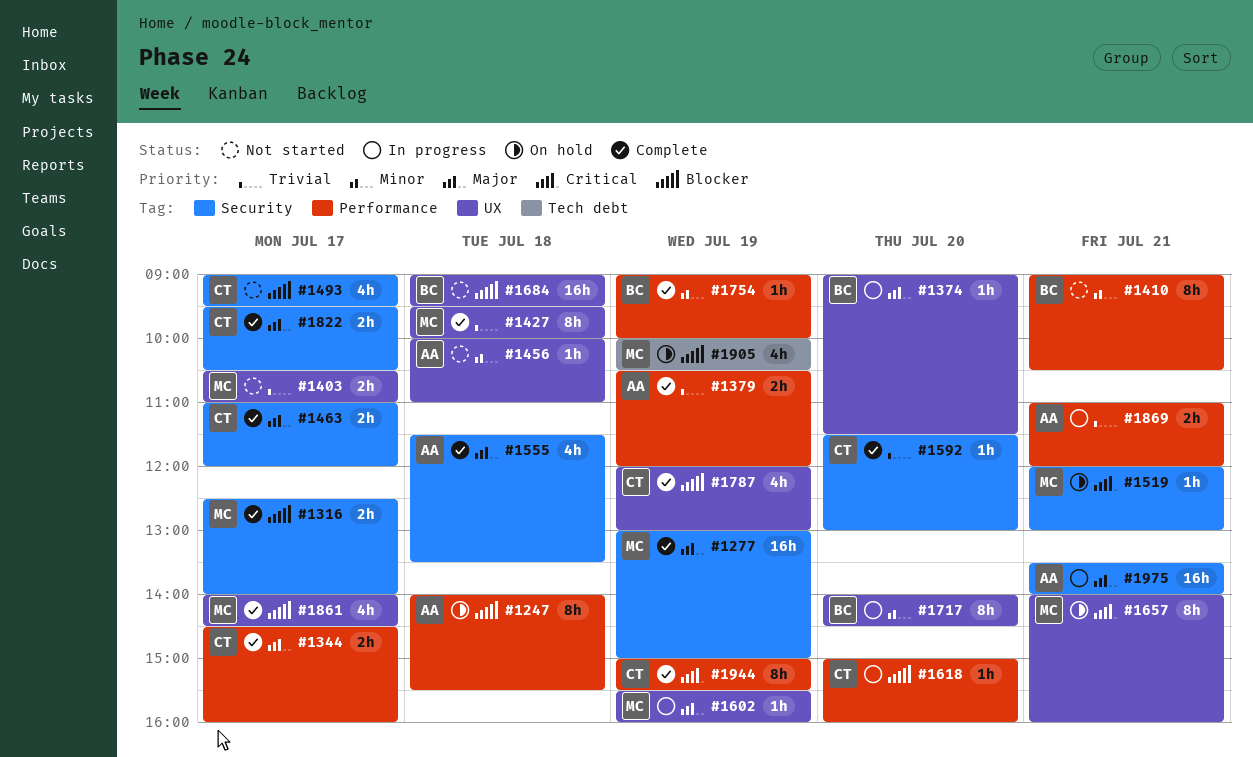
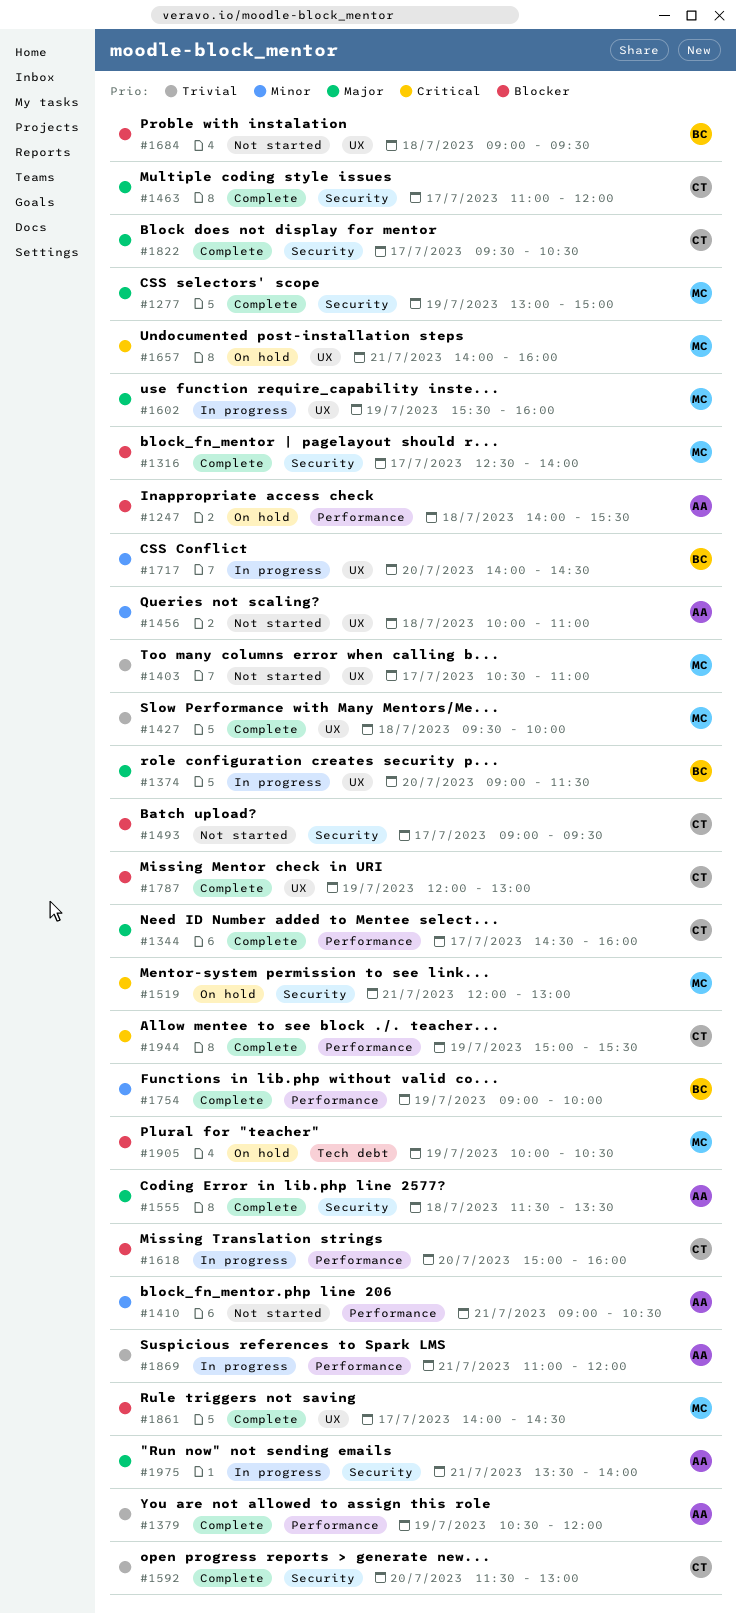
#1410, owner: BC -> AA

